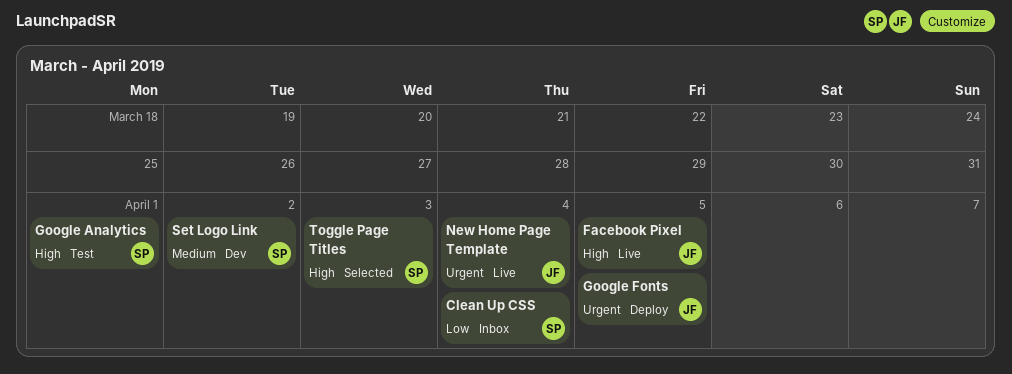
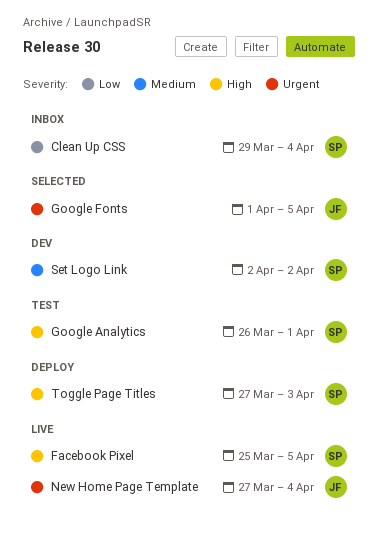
Facebook Pixel, owner: JF -> SP
Google Fonts, status: Deploy -> Selected
Toggle Page Titles, status: Selected -> Deploy

